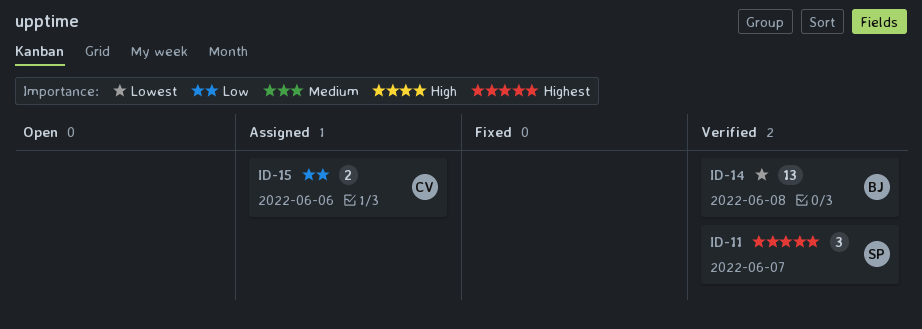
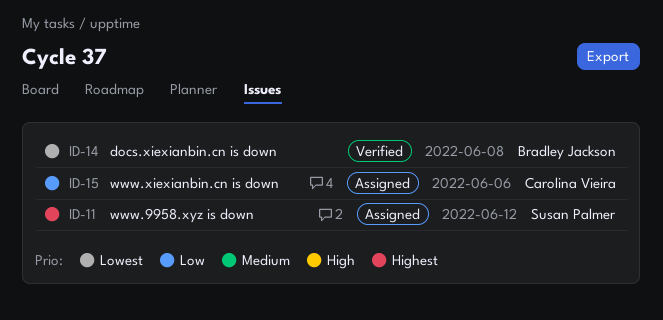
ID-11, status: Verified -> Assigned
ID-11, due: Jun 7 -> Jun 12

